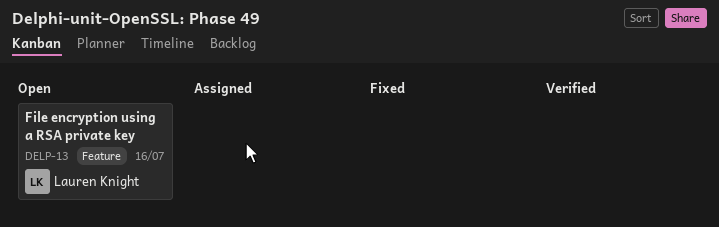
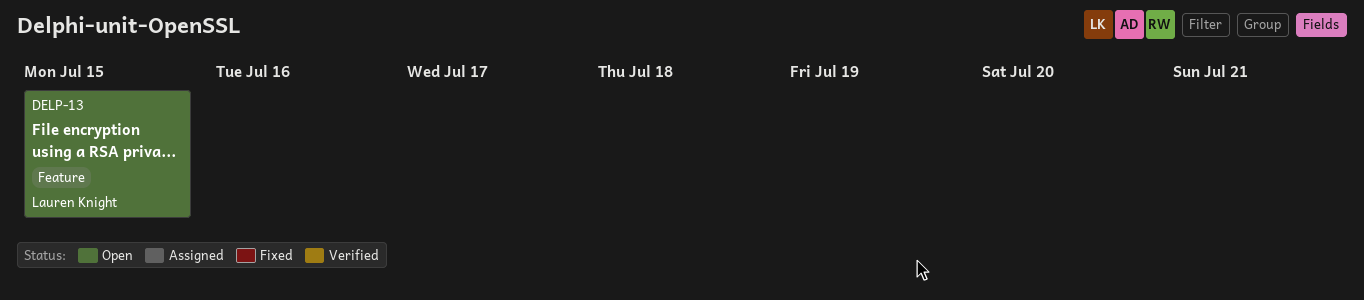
DELP-13, due: Jul 16 -> Jul 15

